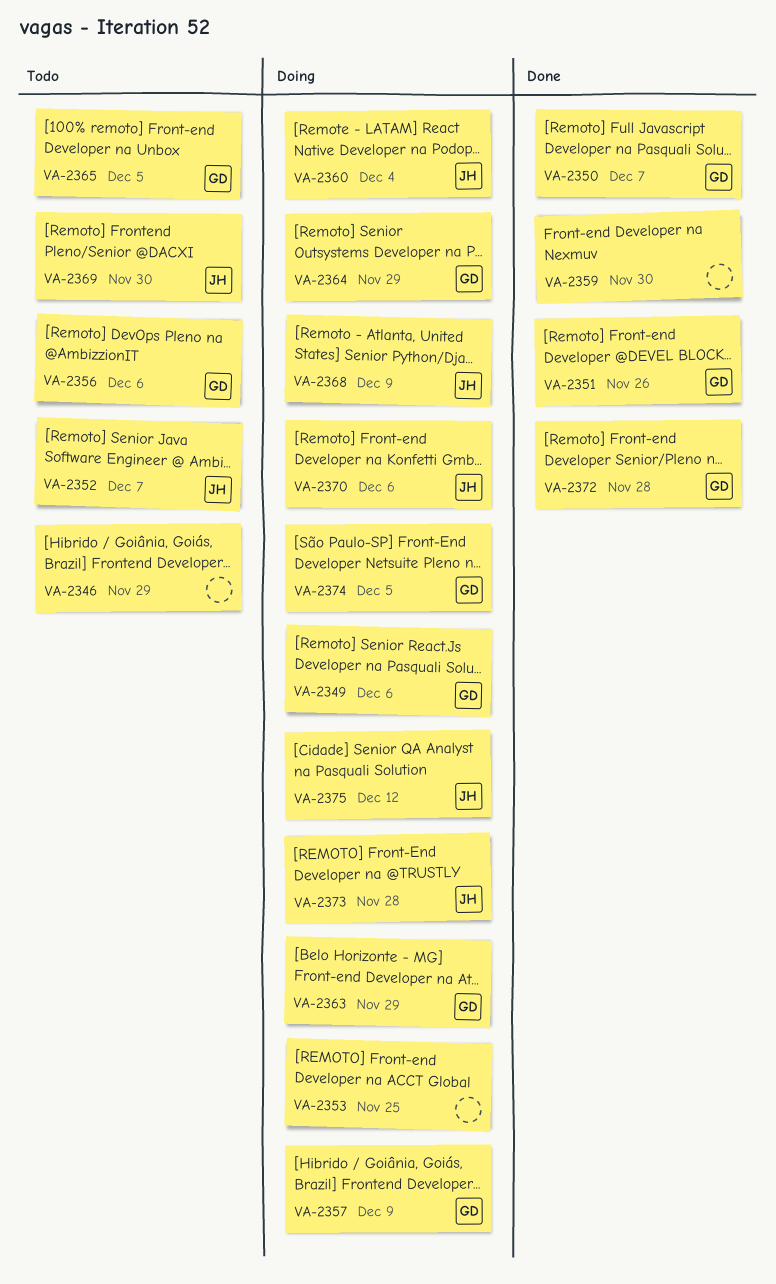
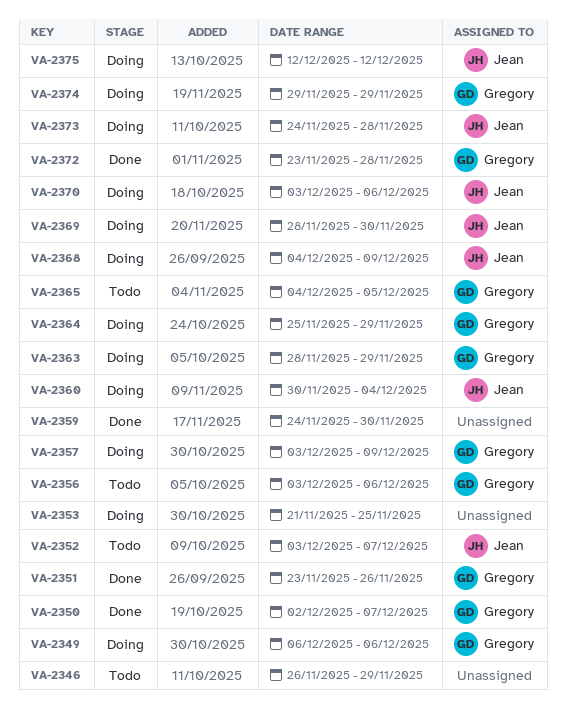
VA-2369, status: Todo -> Doing
VA-2374, due: Dec 5 -> Nov 29

